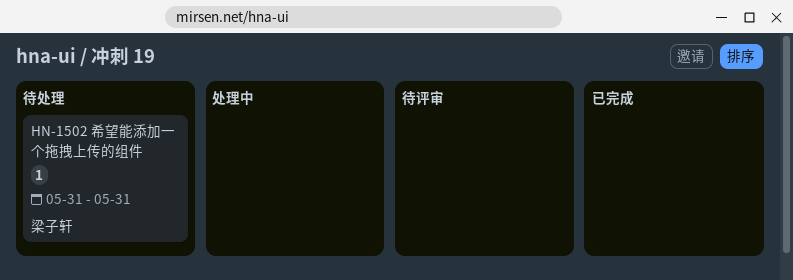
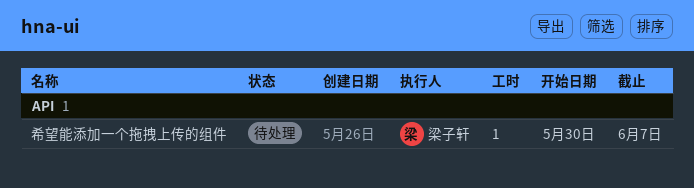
希望能添加一个拖拽上传的组件, start: May 31 -> May 30
希望能添加一个拖拽上传的组件, due: May 31 -> Jun 7

